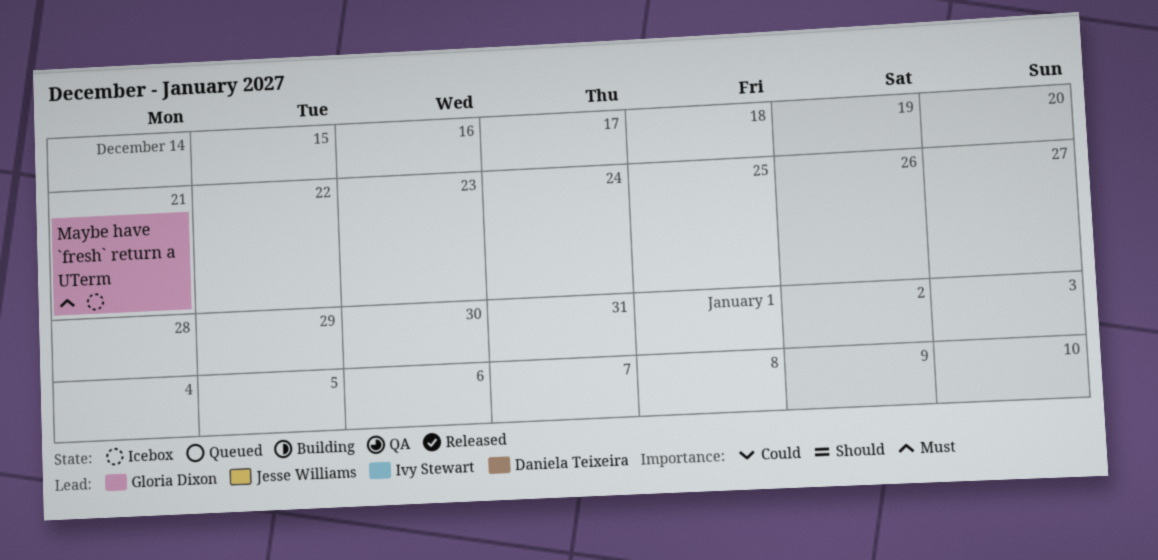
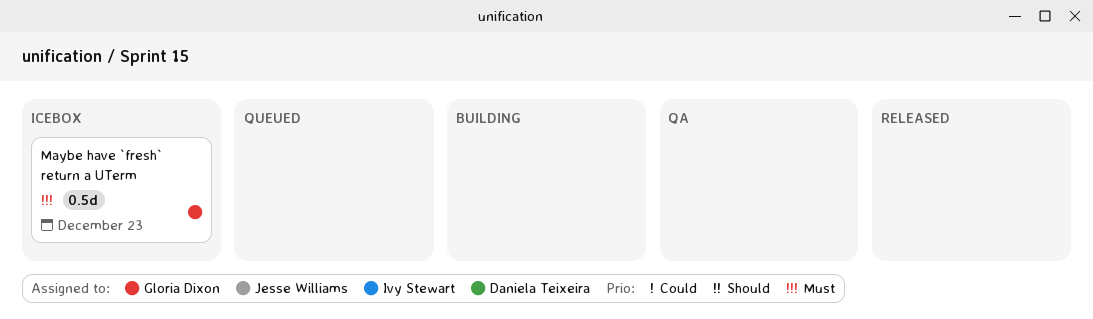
Maybe have `fresh` return a UTerm, due: Dec 21 -> Dec 23

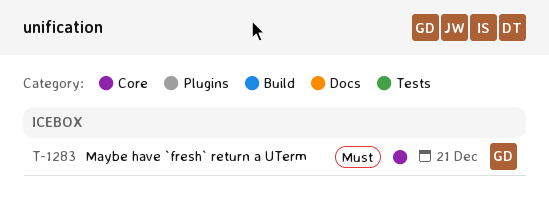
Maybe have `fresh` return a UTerm, due: Dec 23 -> Dec 21

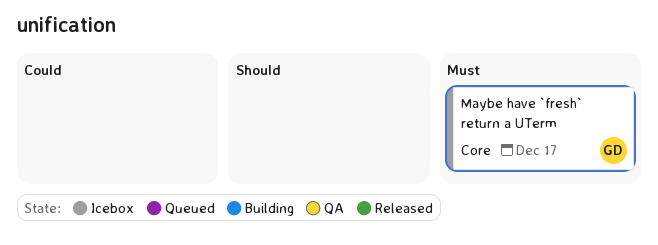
Maybe have `fresh` return a UTerm, due: Dec 21 -> Dec 17

